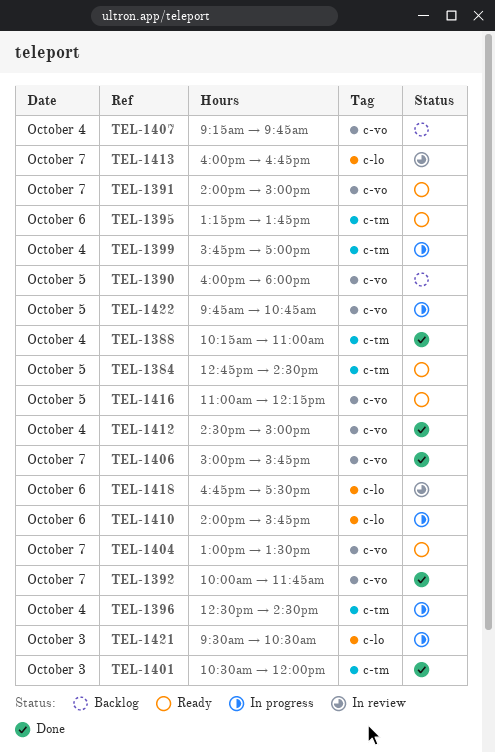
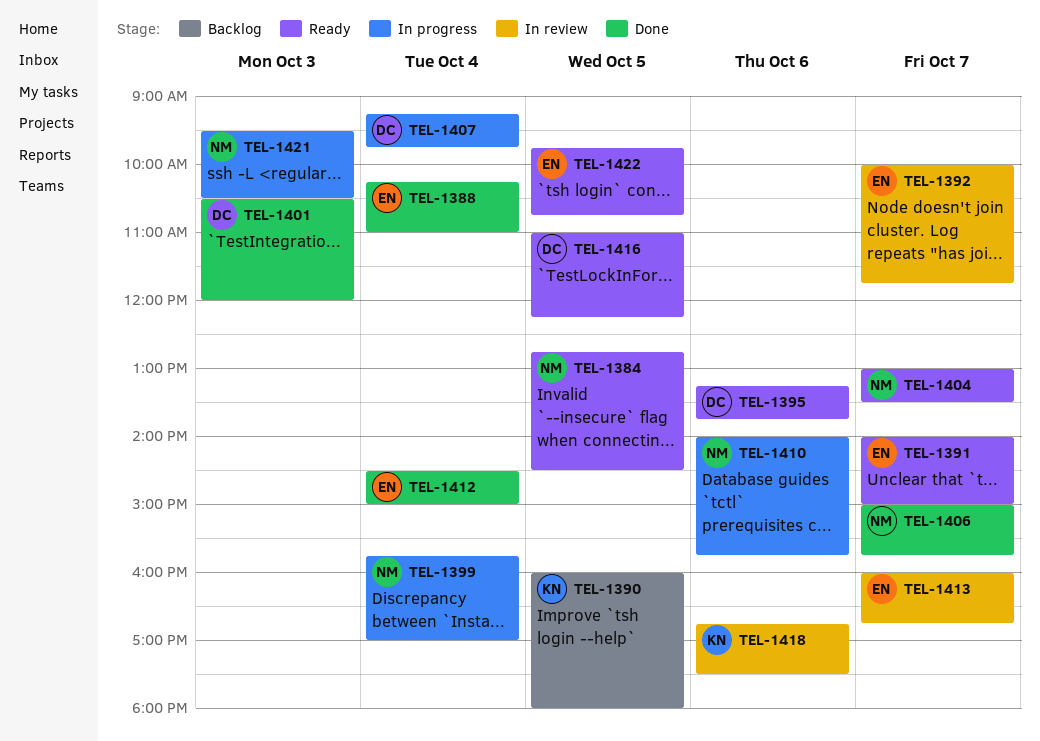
TEL-1392, status: Done -> In review
TEL-1396: present -> none
TEL-1407, status: Backlog -> In progress
TEL-1422, status: In progress -> Ready

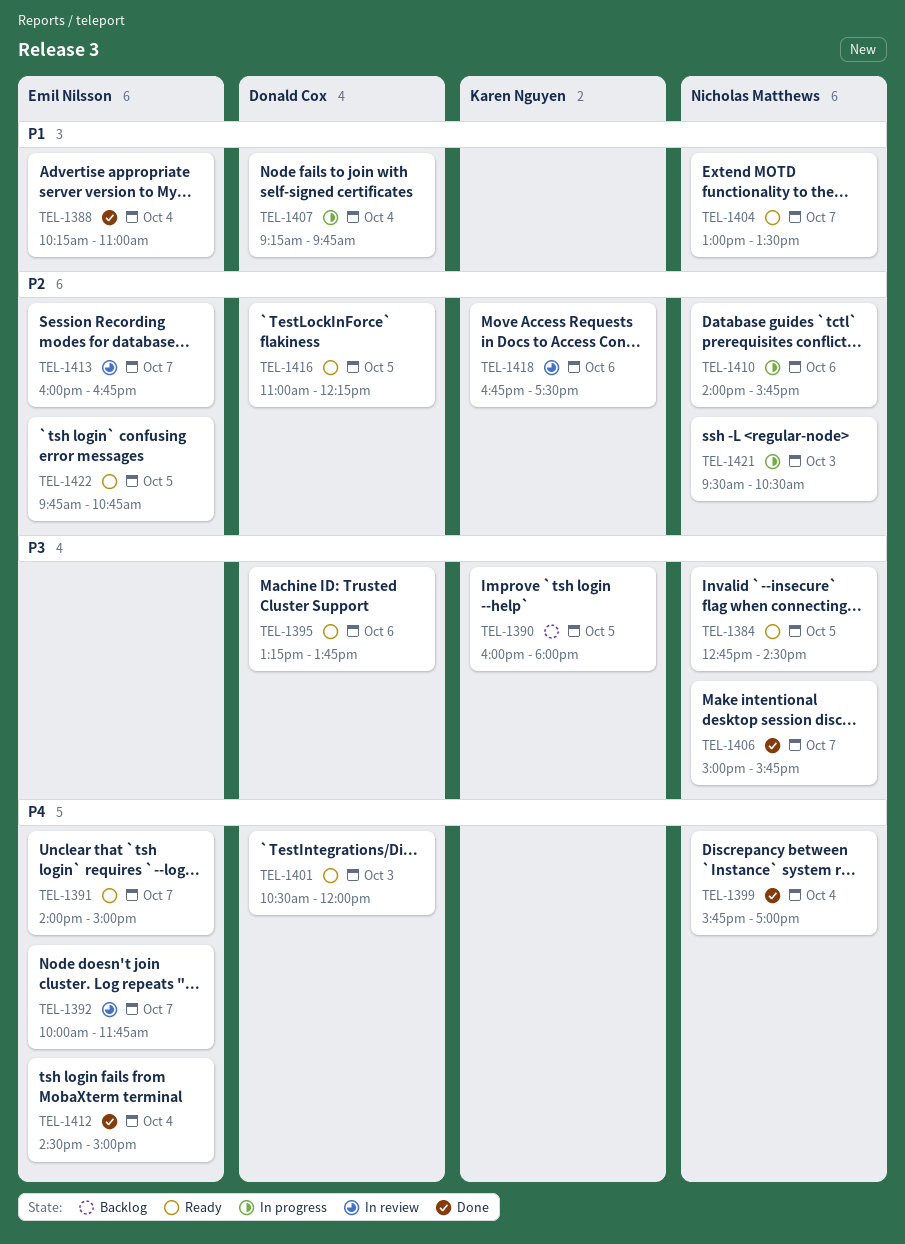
TEL-1399, status: In progress -> Done
TEL-1401, status: Done -> Ready

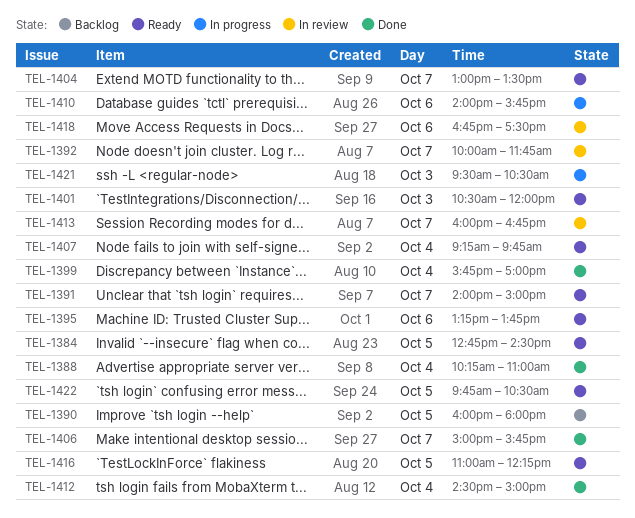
TEL-1407, status: In progress -> Ready
TEL-1422, ends: 10:45 -> 10:30

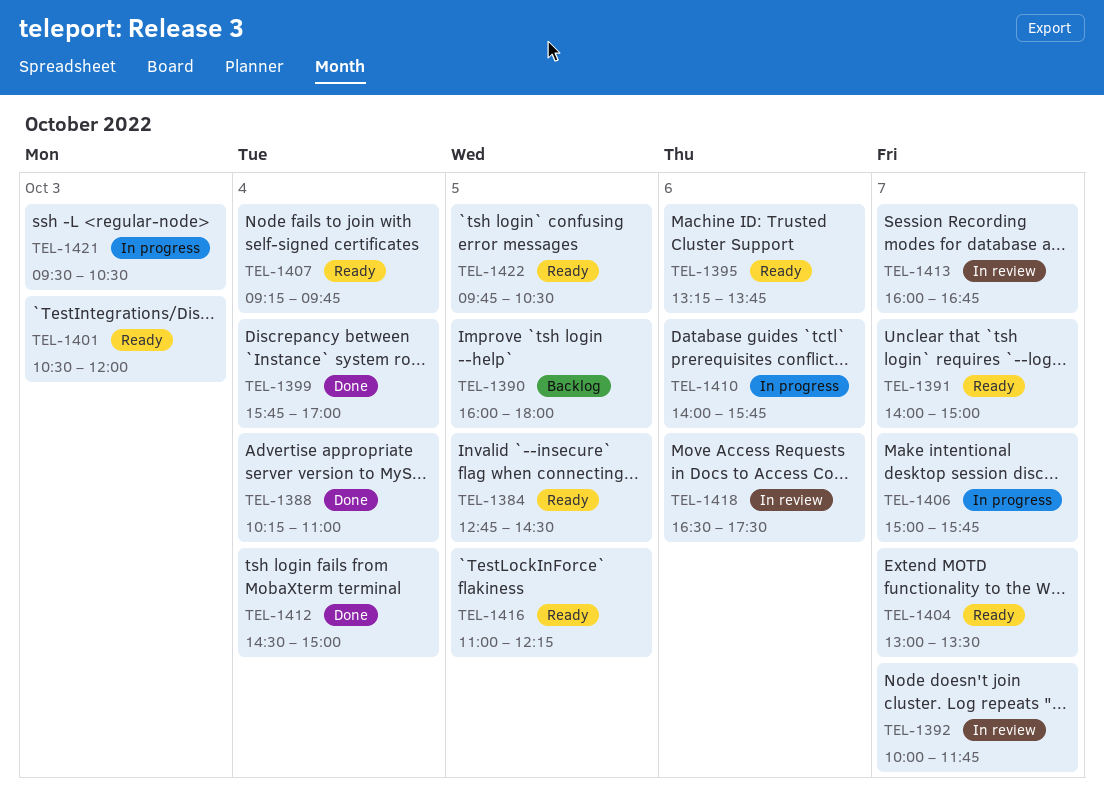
TEL-1406, status: Done -> In progress
TEL-1418, begins: 16:45 -> 16:30

